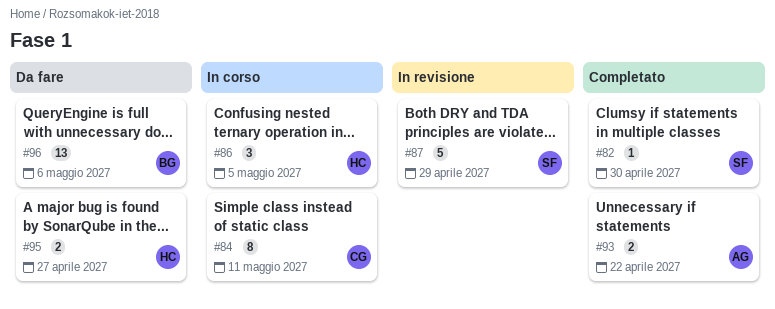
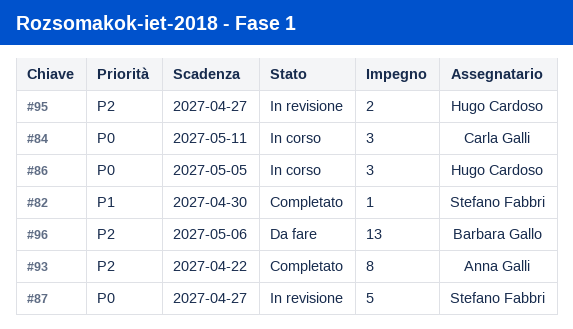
#84, estimate: 8 -> 3
#87, due: Apr 29 -> Apr 27
#93, estimate: 2 -> 8
#95, status: Da fare -> In revisione

